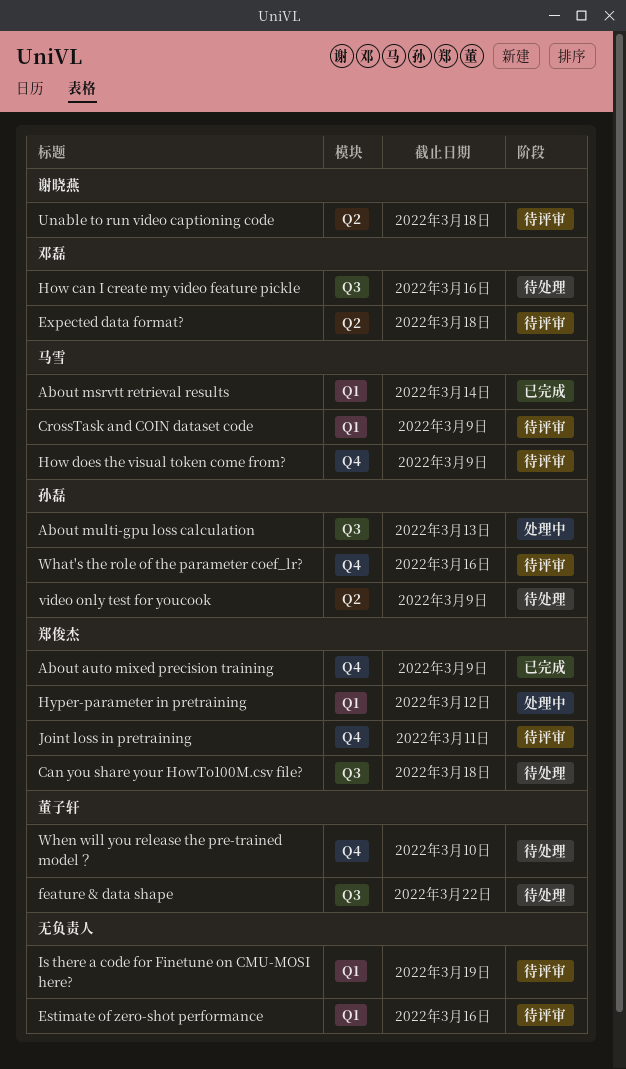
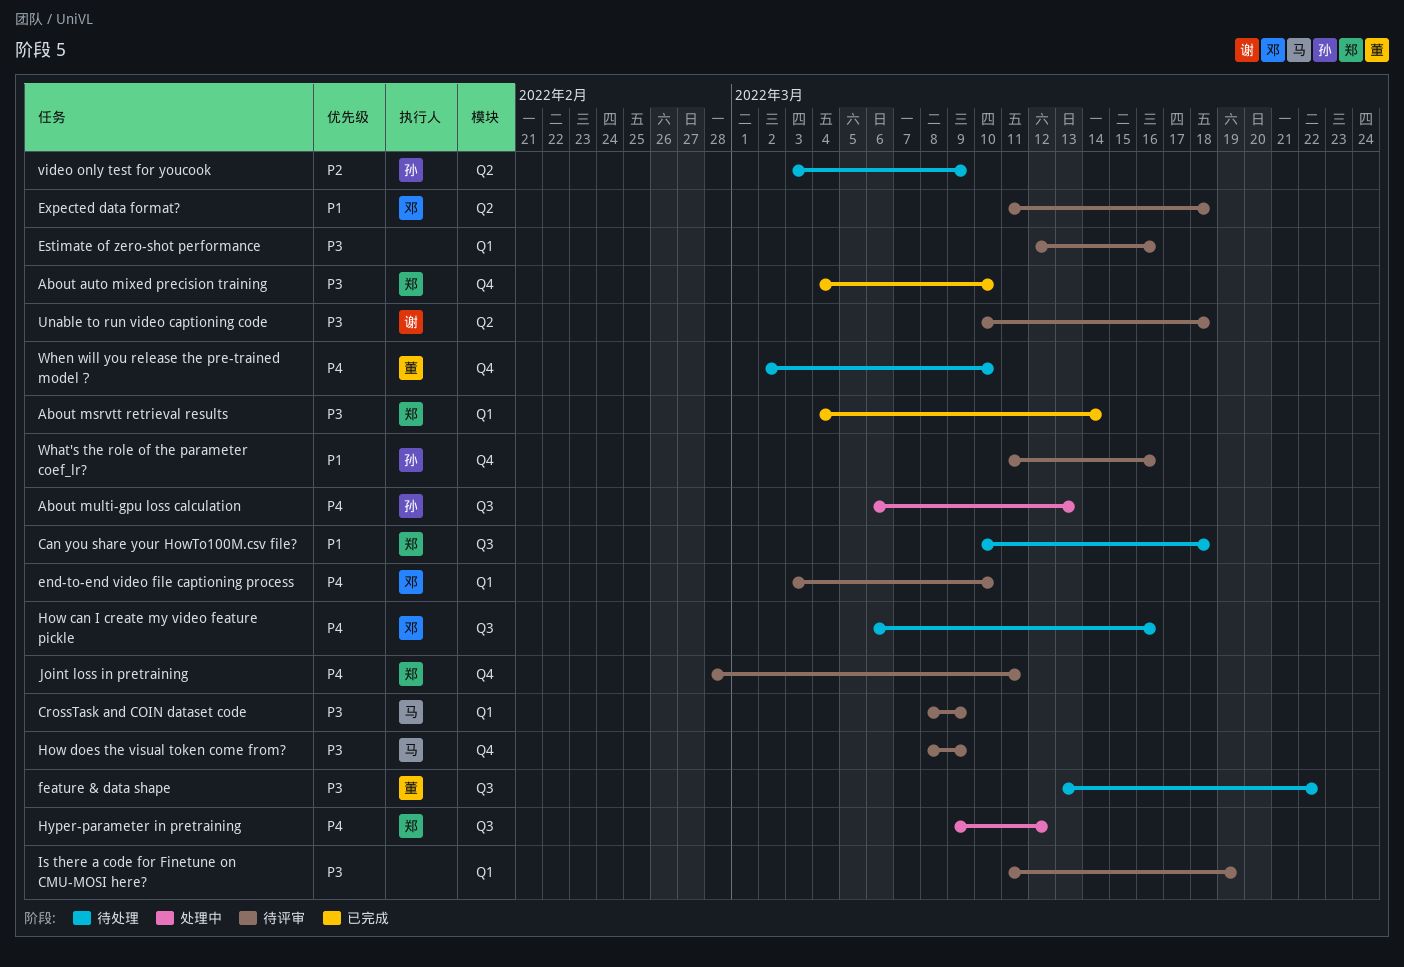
About auto mixed precision training, due: Mar 9 -> Mar 10
About msrvtt retrieval results, owner: 马雪 -> 郑俊杰
end-to-end video file captioning process: none -> present
Hyper-parameter in pretraining, label: Q1 -> Q3

